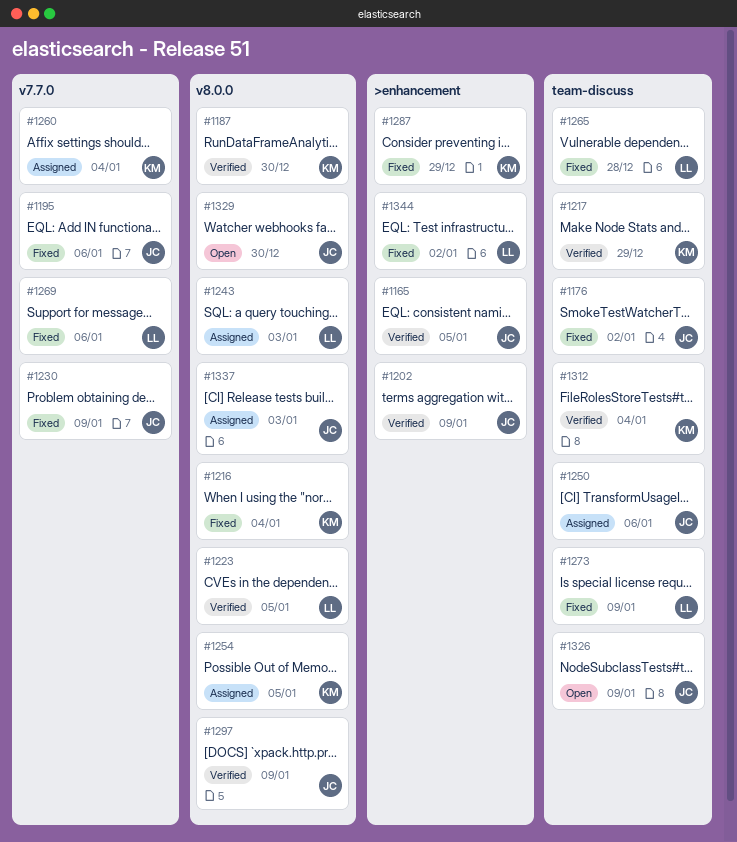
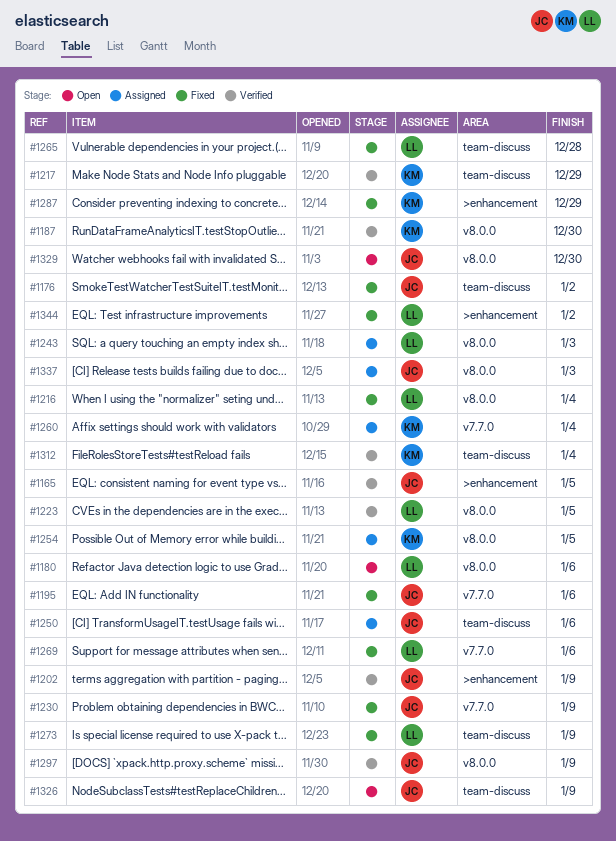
#1180: none -> present
#1216, owner: KM -> LL

